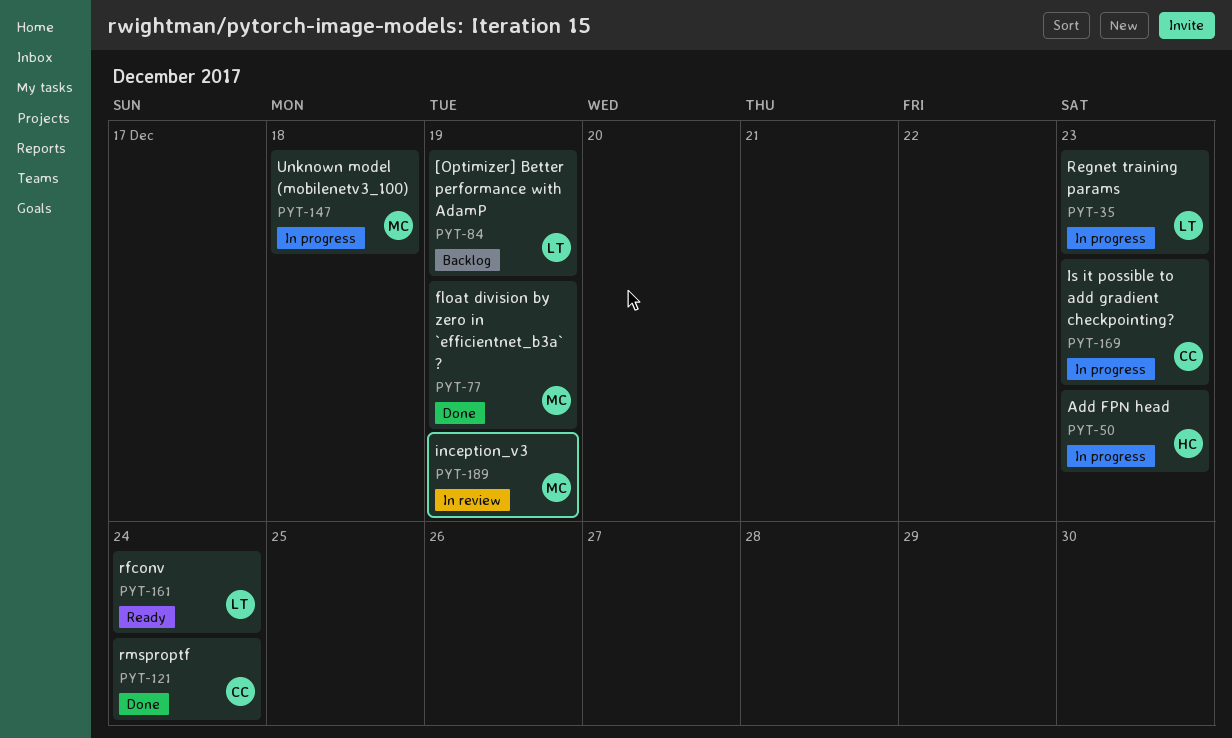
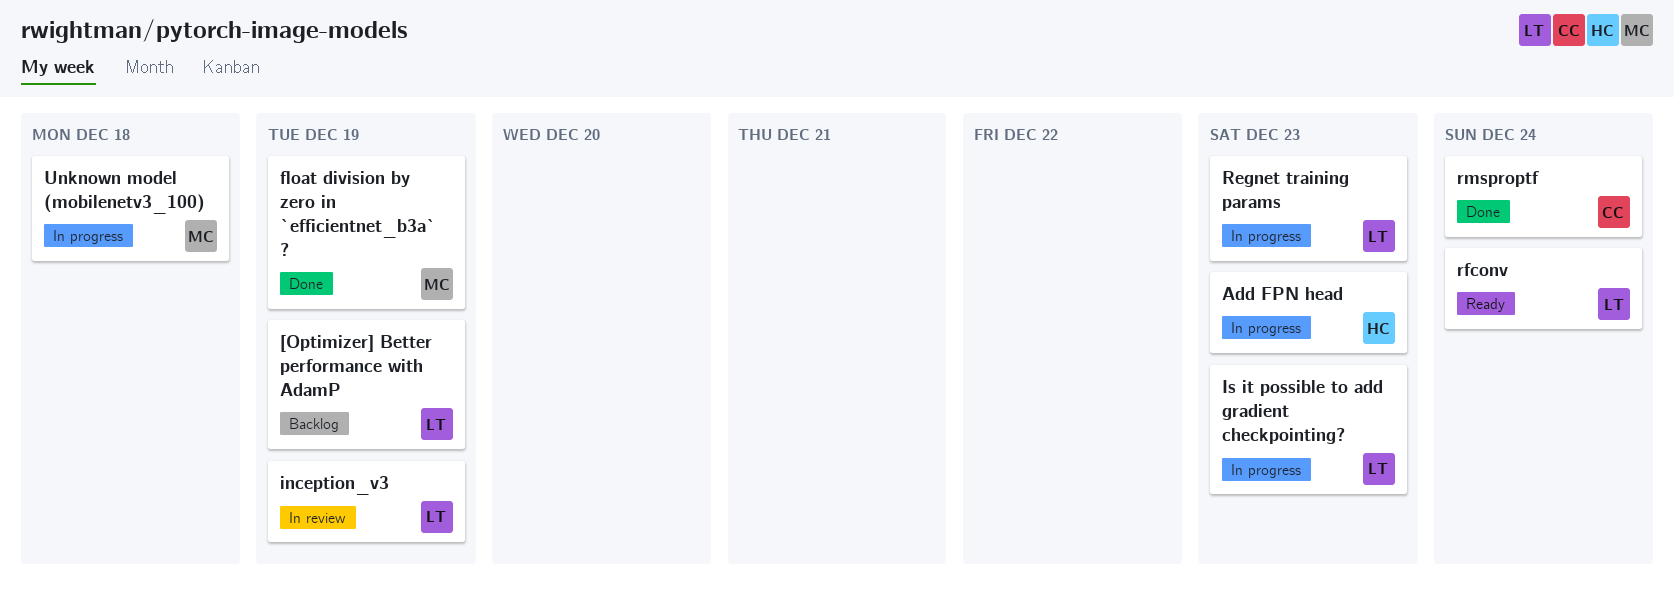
inception_v3, owner: MC -> LT
Is it possible to add gradient checkpointing?, owner: CC -> LT

